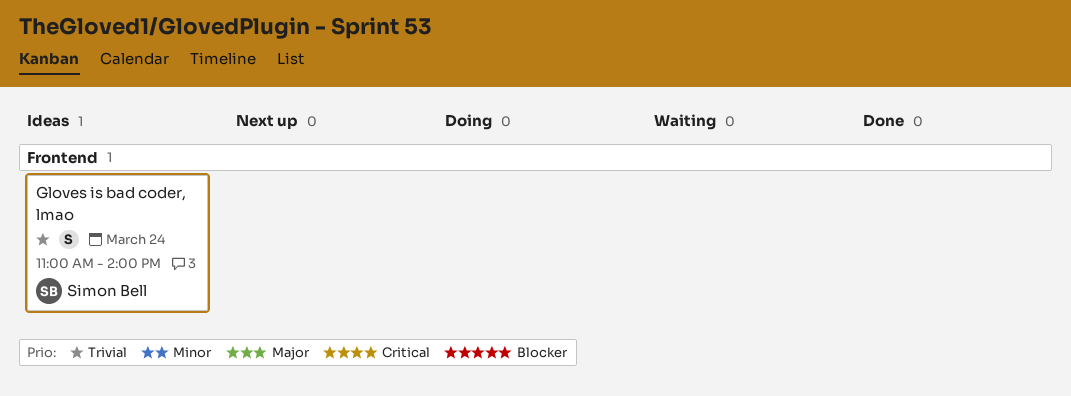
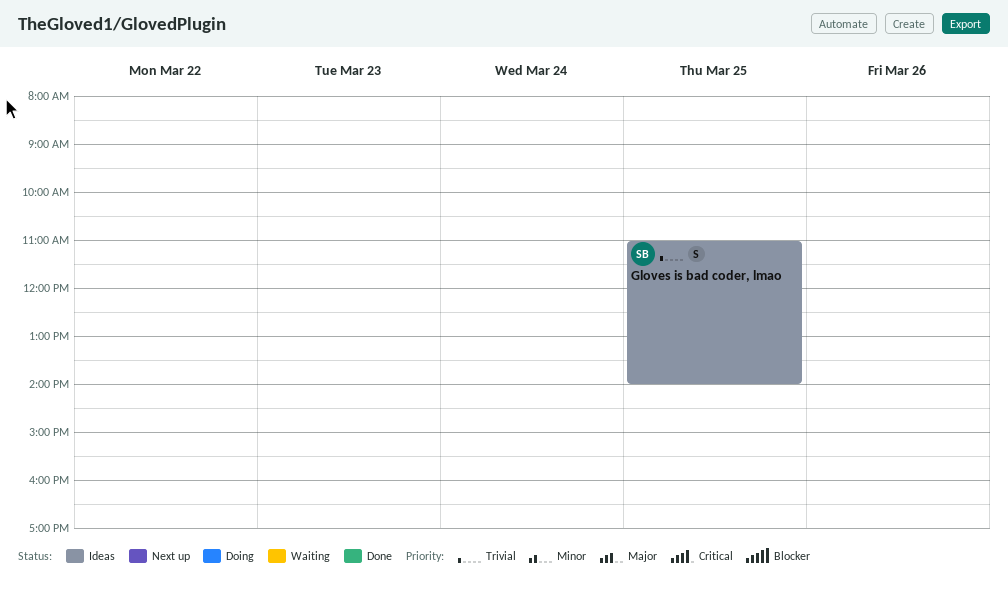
Gloves is bad coder, lmao, day: Mar 24 -> Mar 25

